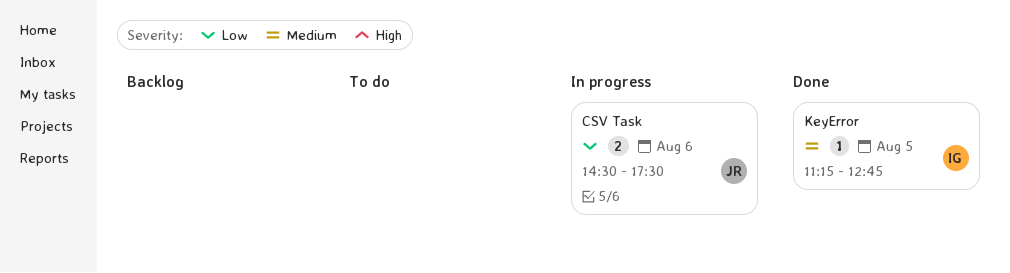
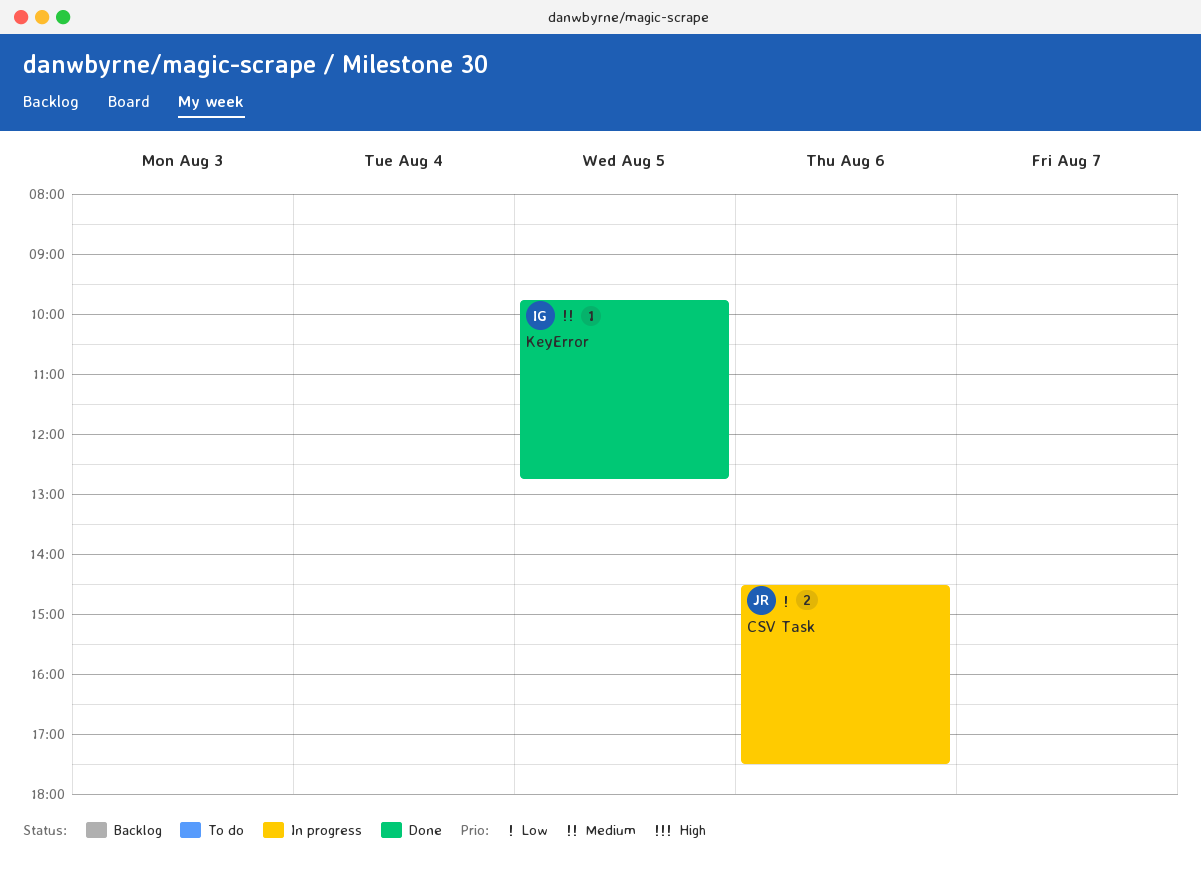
KeyError, begins: 11:15 -> 09:45

